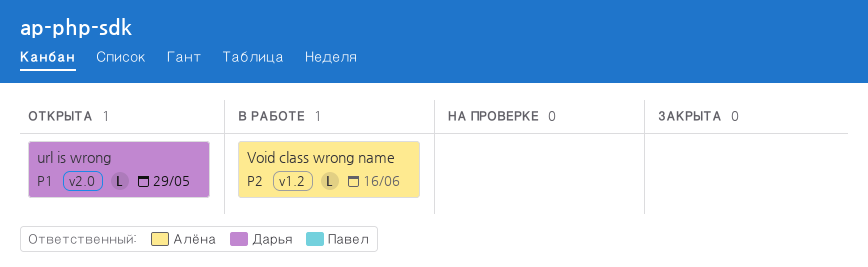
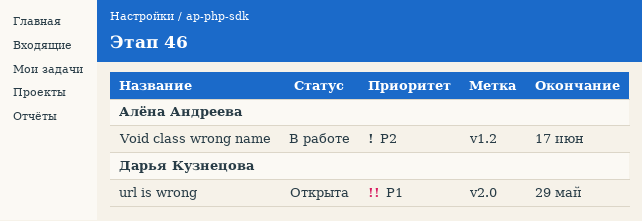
Void class wrong name, due: Jun 16 -> Jun 17

